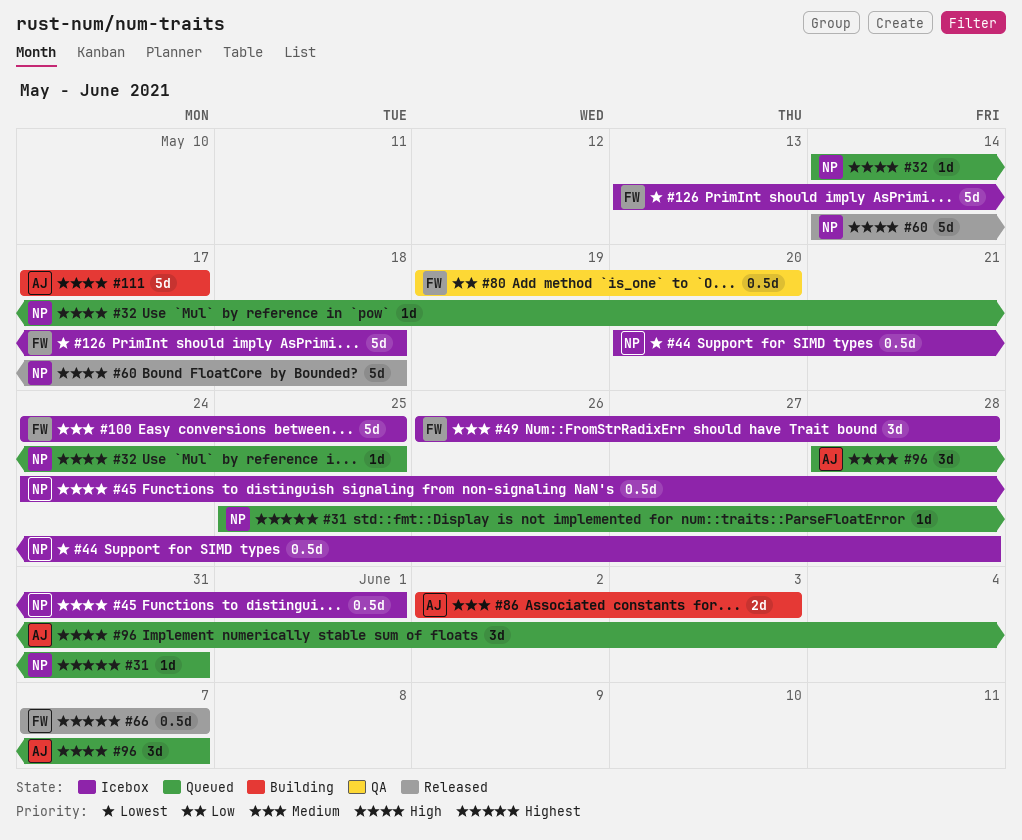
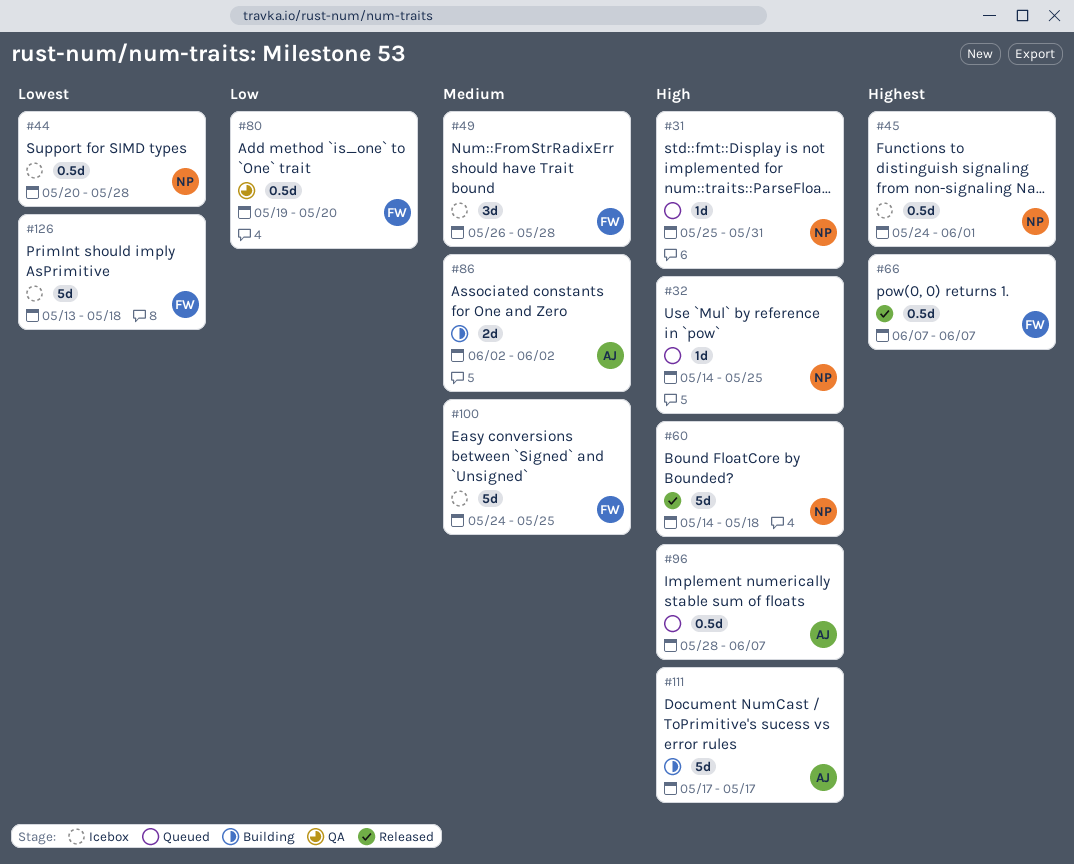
#31, priority: Highest -> High
#45, priority: High -> Highest
#86, due: Jun 3 -> Jun 2
#96, estimate: 3d -> 0.5d

